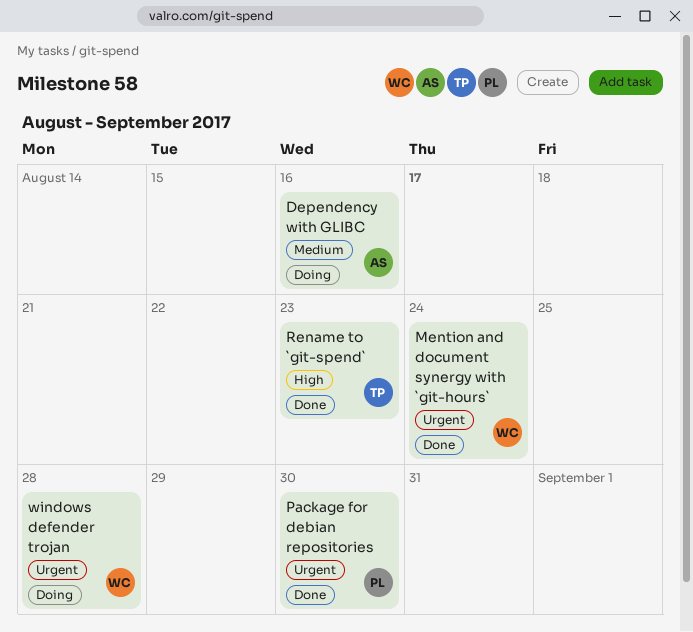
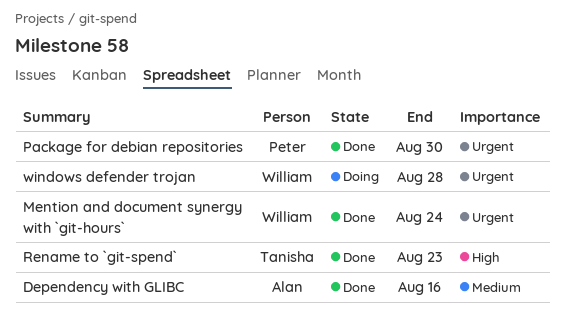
Dependency with GLIBC, status: Doing -> Done

